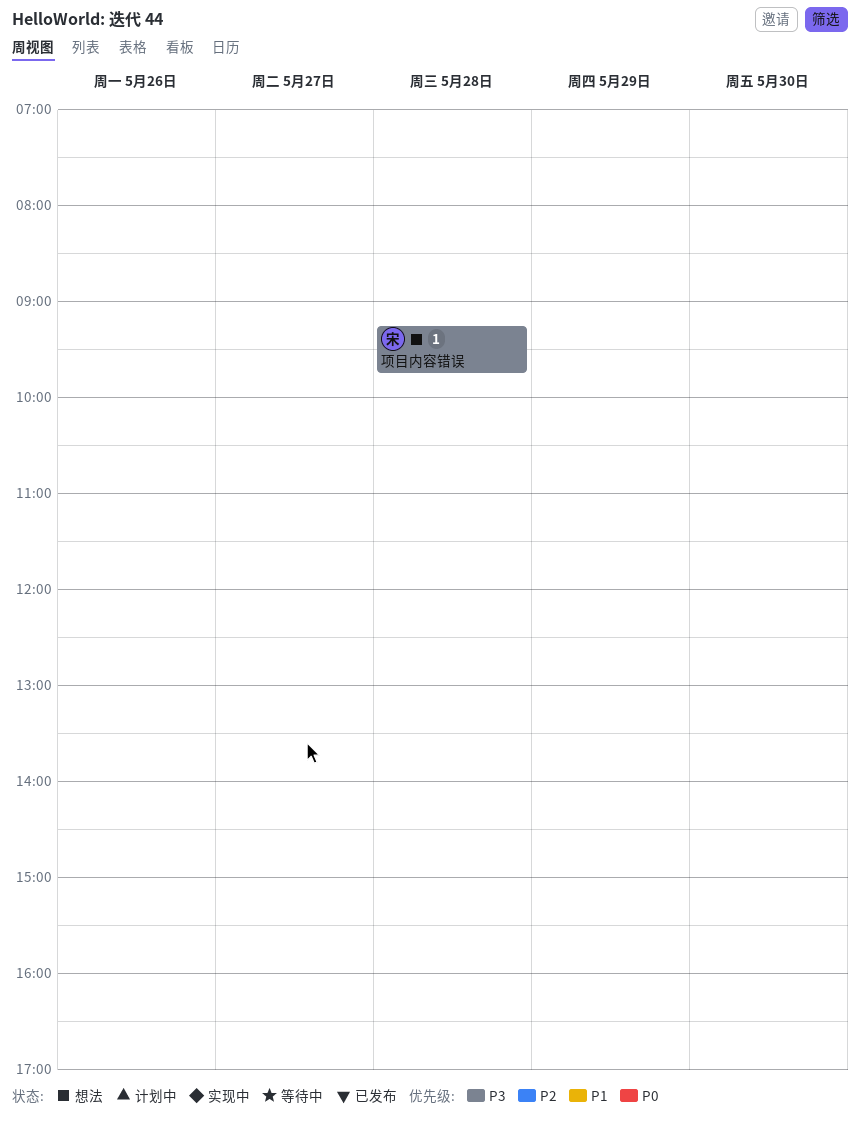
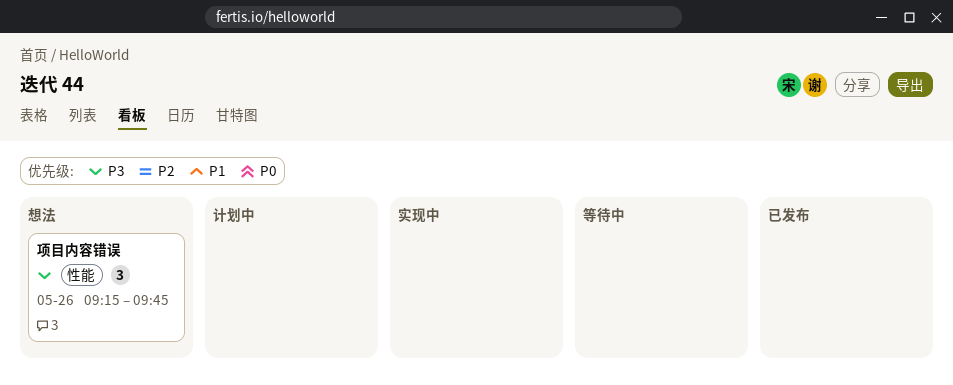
项目内容错误, estimate: 1 -> 3
项目内容错误, day: May 28 -> May 26

